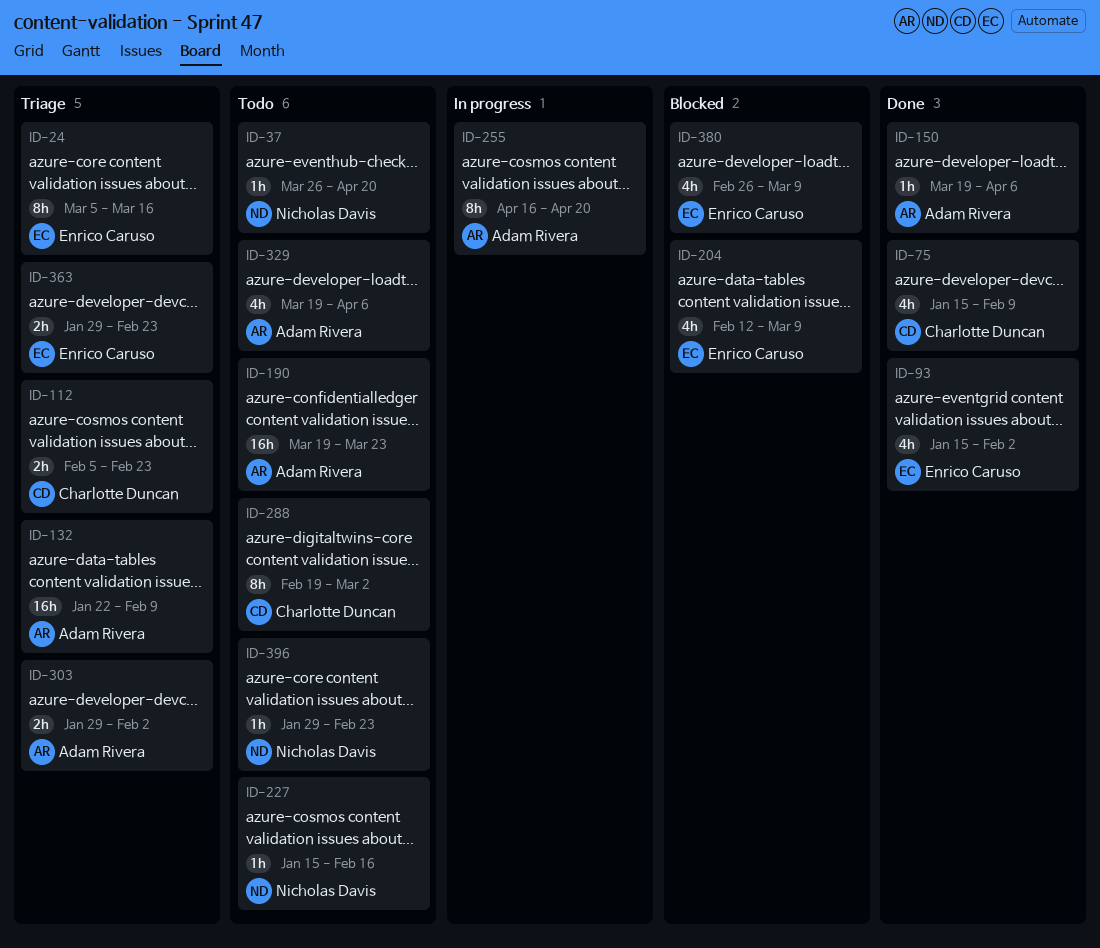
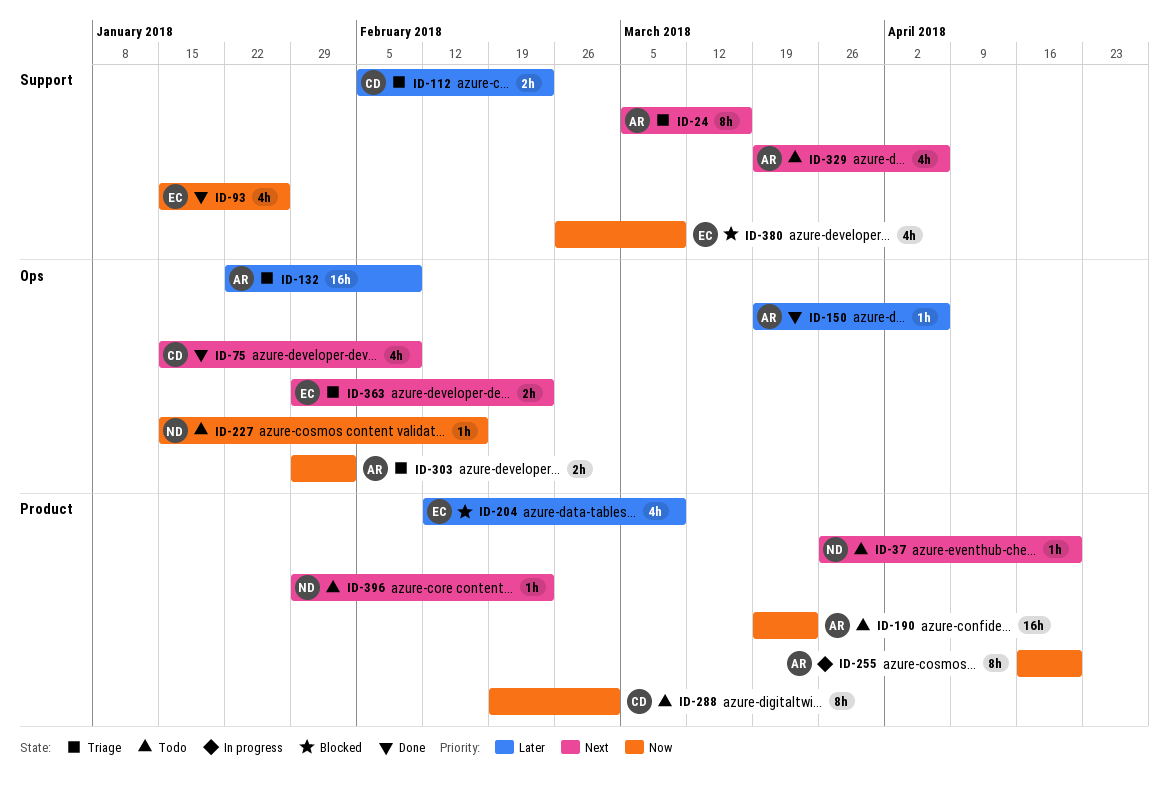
ID-24, owner: Enrico Caruso -> Adam Rivera
ID-93, due: Feb 2 -> Jan 26

